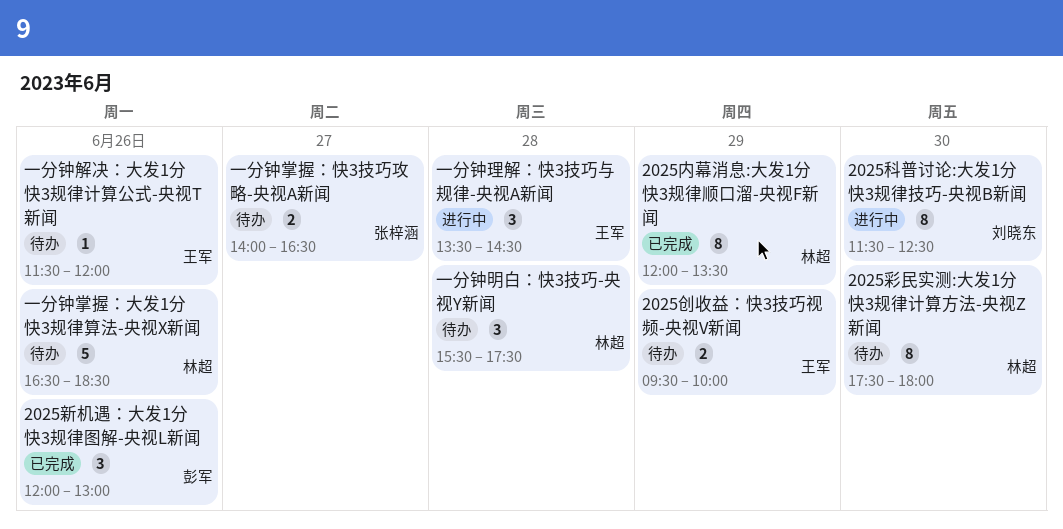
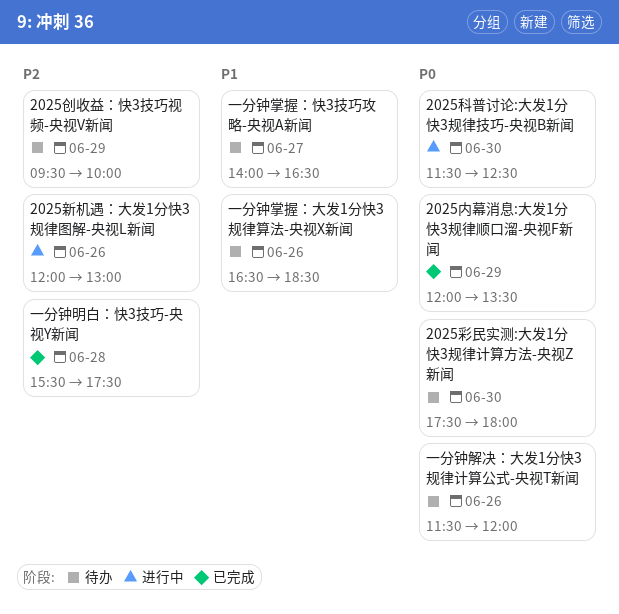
2025新机遇：大发1分快3规律图解-央视L新闻, status: 已完成 -> 进行中
一分钟明白：快3技巧-央视Y新闻, status: 待办 -> 已完成
一分钟理解：快3技巧与规律-央视A新闻: present -> none

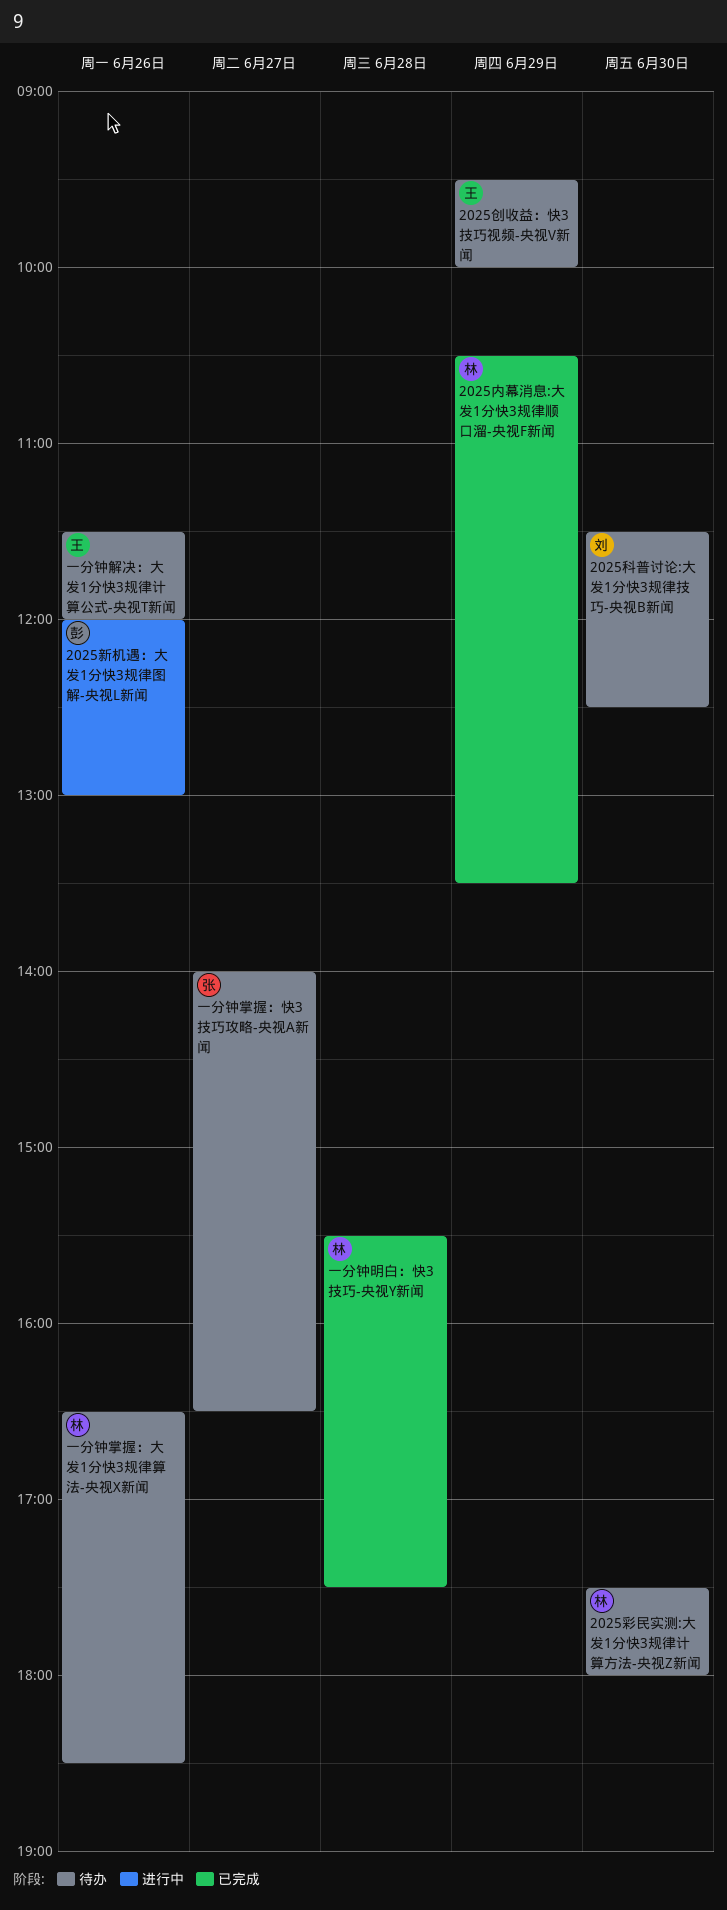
2025内幕消息:大发1分快3规律顺口溜-央视F新闻, begins: 12:00 -> 10:30
2025科普讨论:大发1分快3规律技巧-央视B新闻, status: 进行中 -> 待办

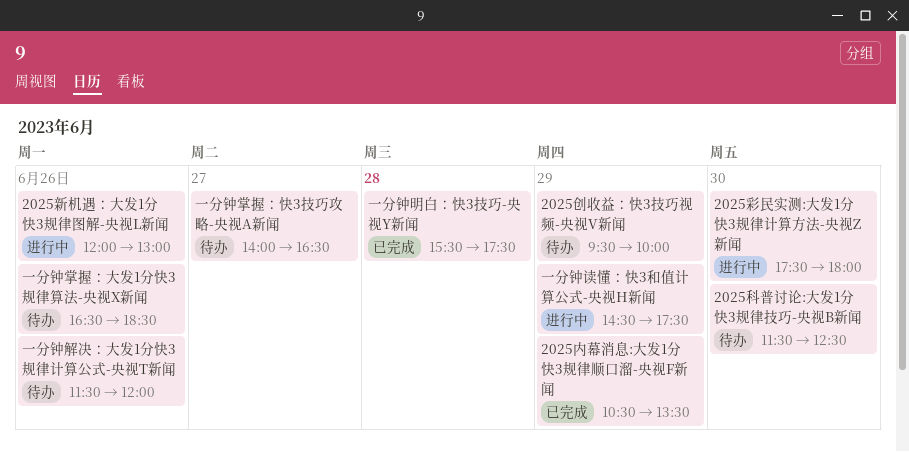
2025彩民实测:大发1分快3规律计算方法-央视Z新闻, status: 待办 -> 进行中
一分钟读懂：快3和值计算公式-央视H新闻: none -> present

